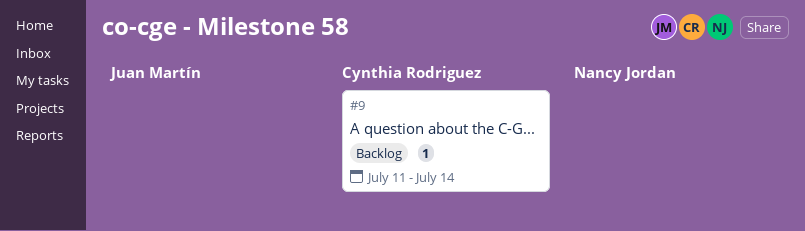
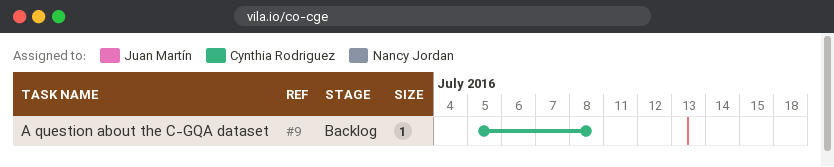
#9, start: Jul 11 -> Jul 5
#9, due: Jul 14 -> Jul 8

